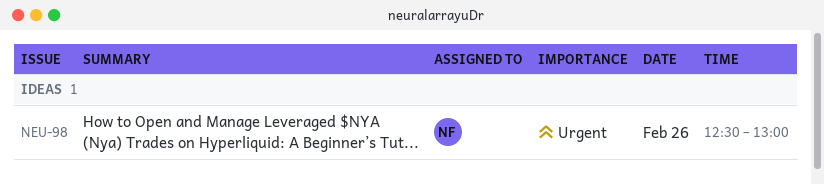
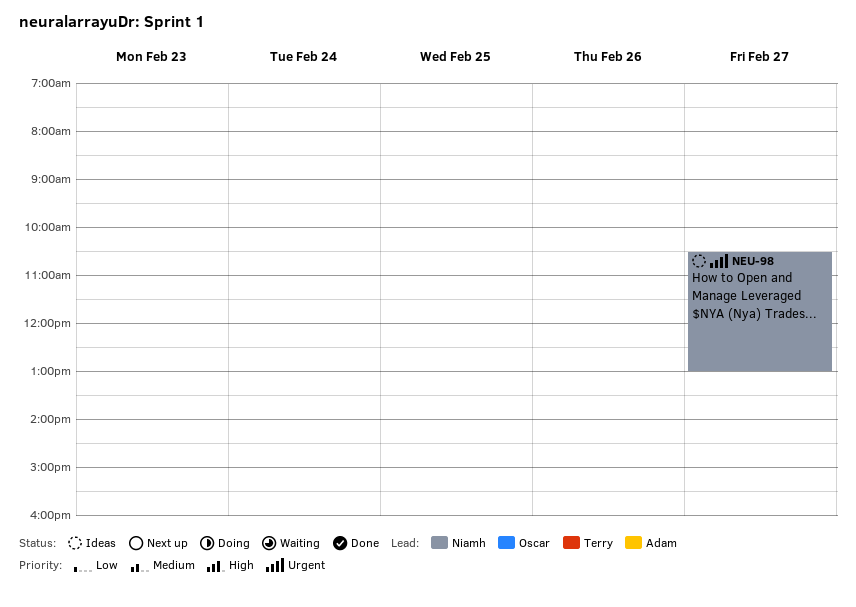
NEU-98, day: Feb 26 -> Feb 27
NEU-98, begins: 12:30 -> 10:30

